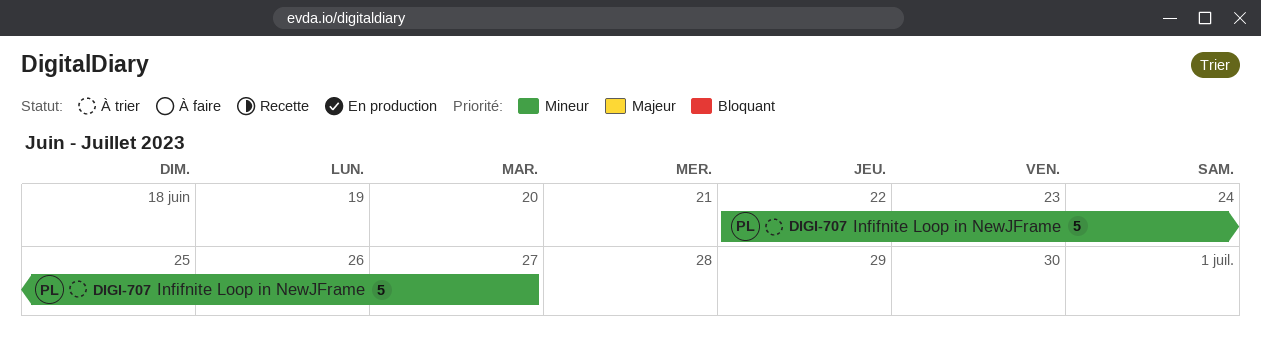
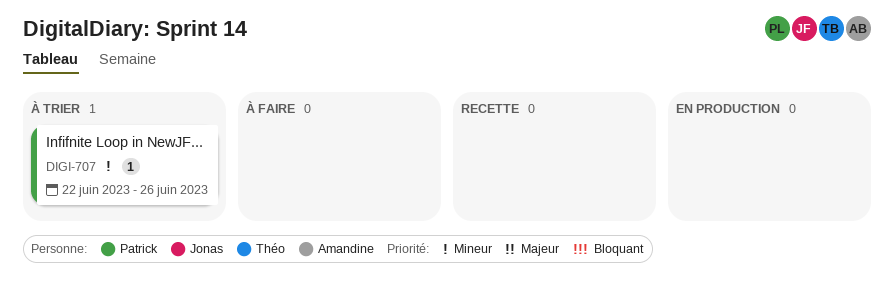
DIGI-707, estimate: 5 -> 1
DIGI-707, due: Jun 27 -> Jun 26

